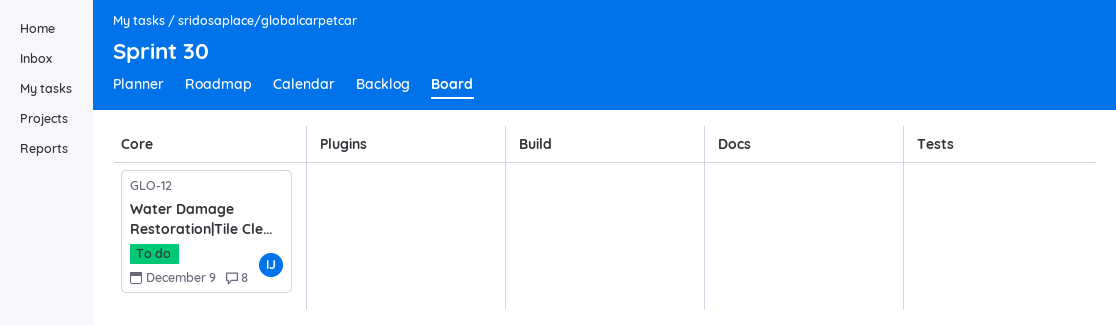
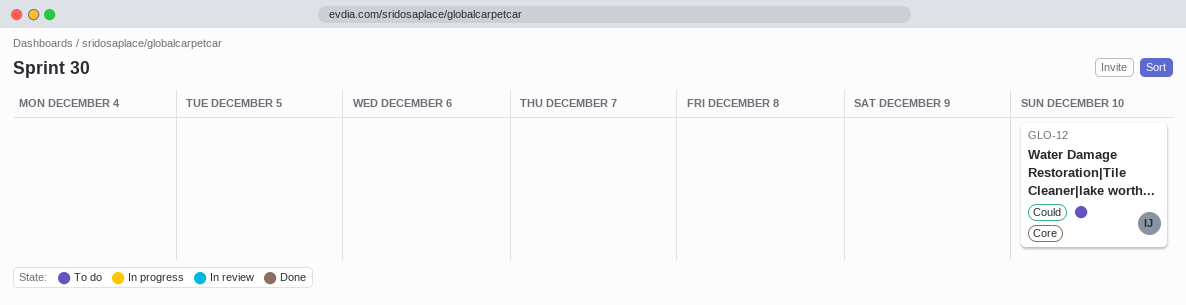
GLO-12, due: Dec 9 -> Dec 10

